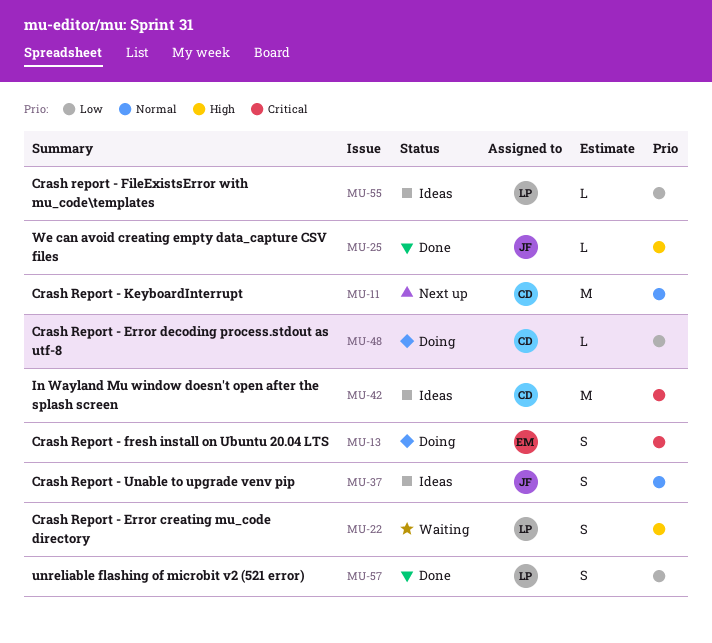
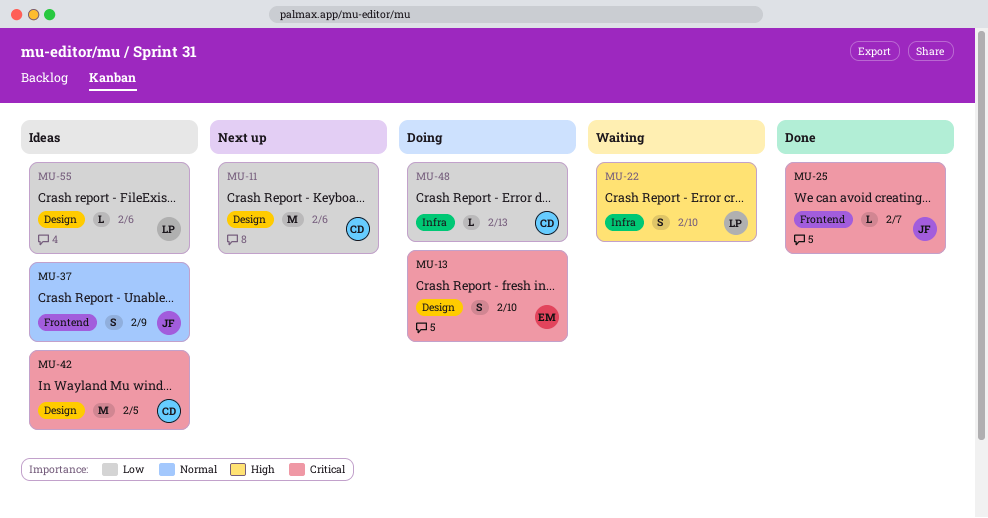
MU-11, priority: Normal -> Low
MU-25, priority: High -> Critical
MU-57: present -> none

